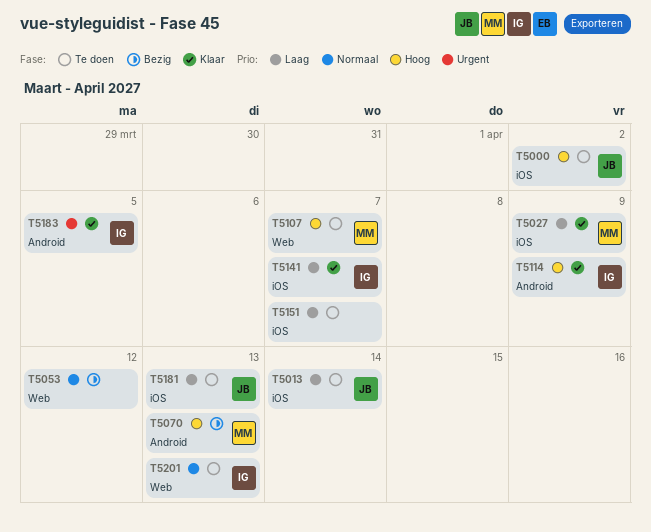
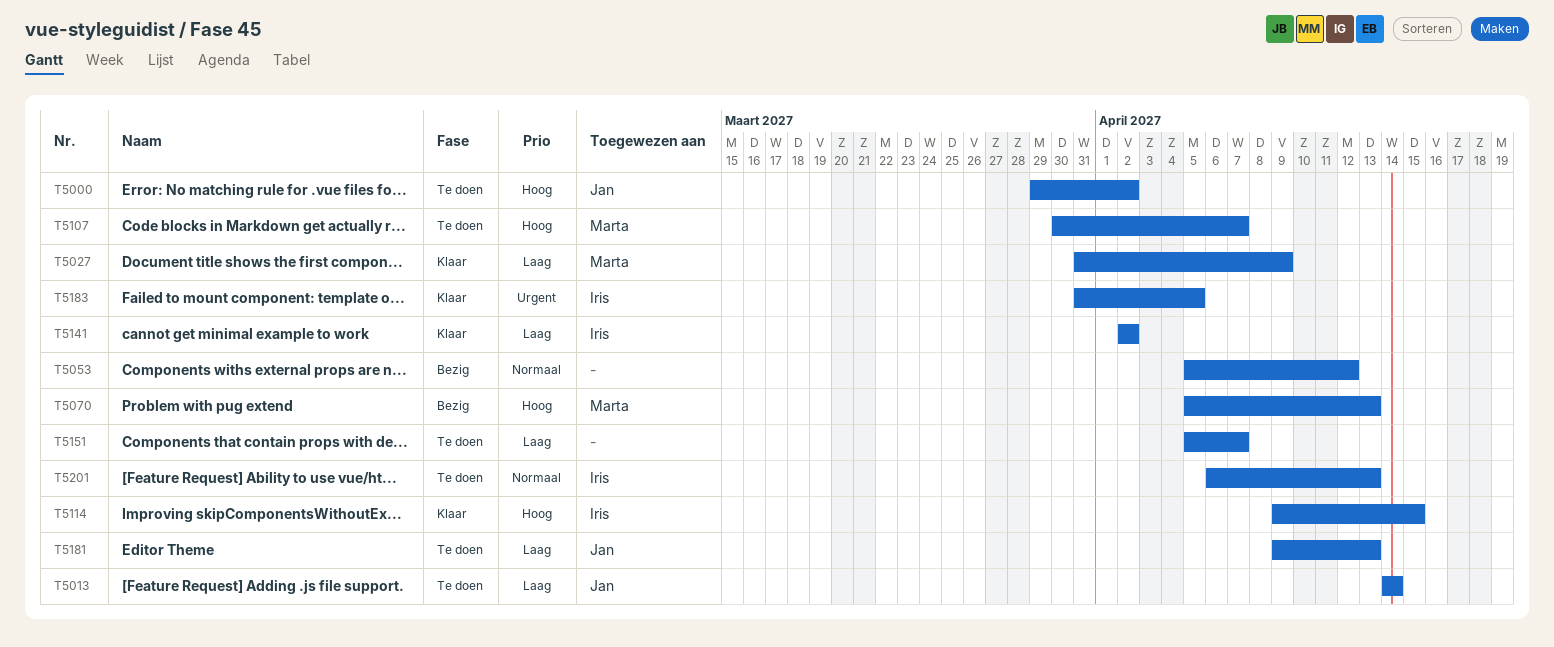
T5114, due: Apr 9 -> Apr 15
T5141, due: Apr 7 -> Apr 2

